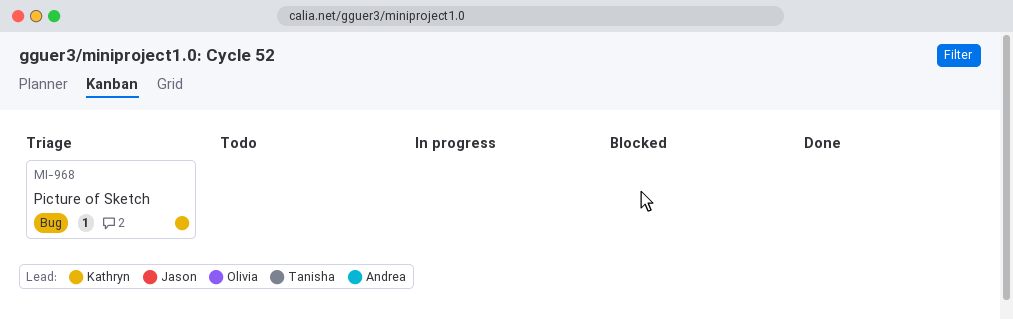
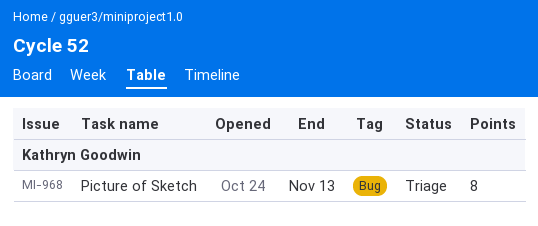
MI-968, estimate: 1 -> 8

